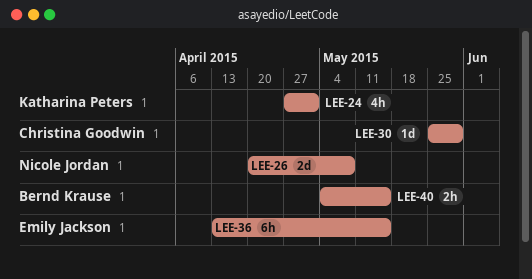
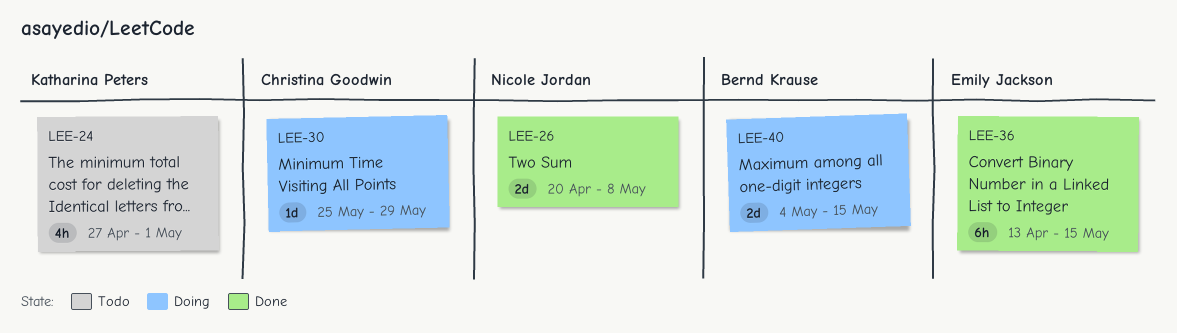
LEE-40, estimate: 2h -> 2d

